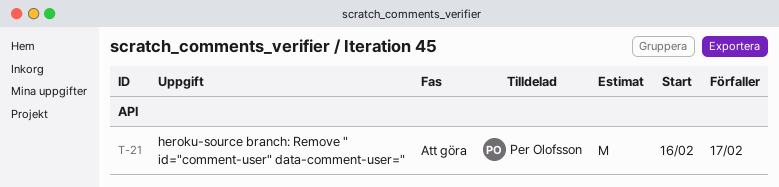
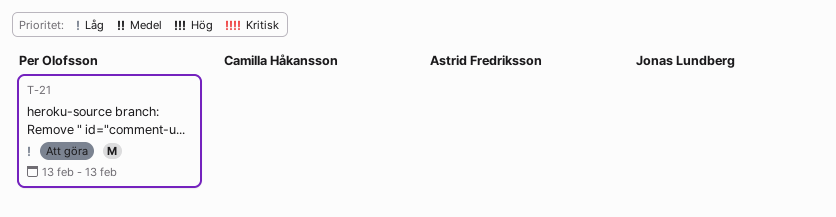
T-21, start: Feb 16 -> Feb 13
T-21, due: Feb 17 -> Feb 13

